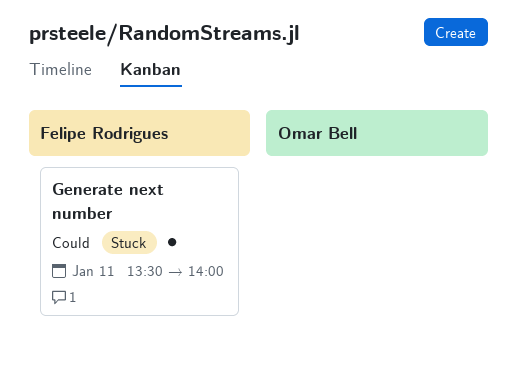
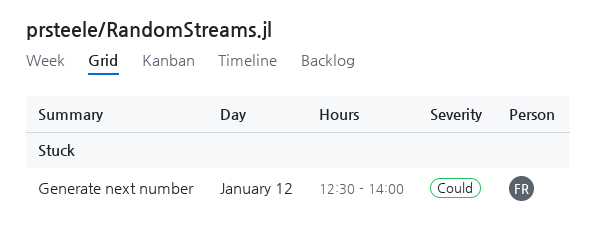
Generate next number, day: Jan 11 -> Jan 12
Generate next number, begins: 13:30 -> 12:30

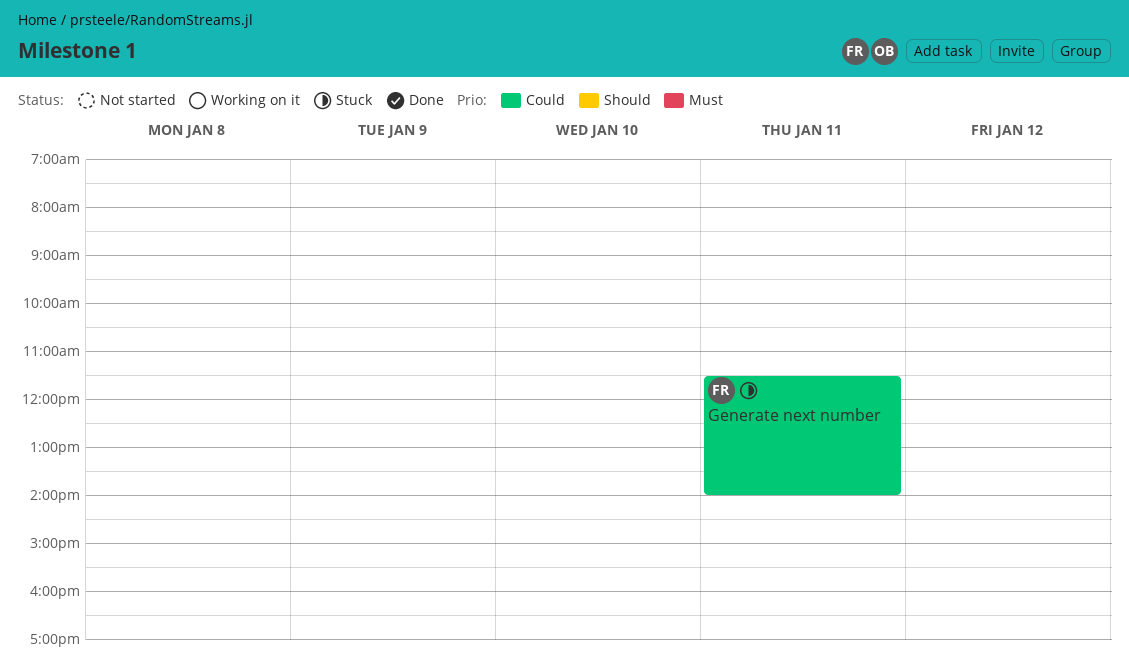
Generate next number, day: Jan 12 -> Jan 11
Generate next number, begins: 12:30 -> 11:30

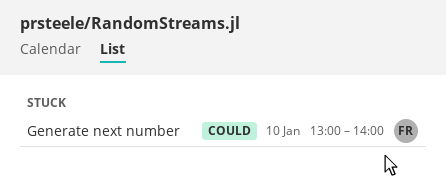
Generate next number, day: Jan 11 -> Jan 10
Generate next number, begins: 11:30 -> 13:00

